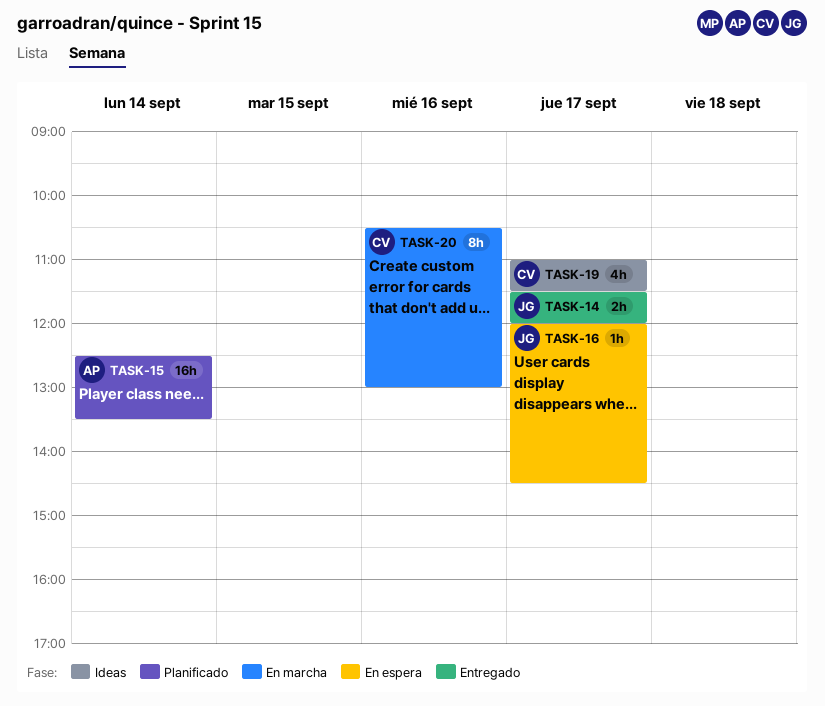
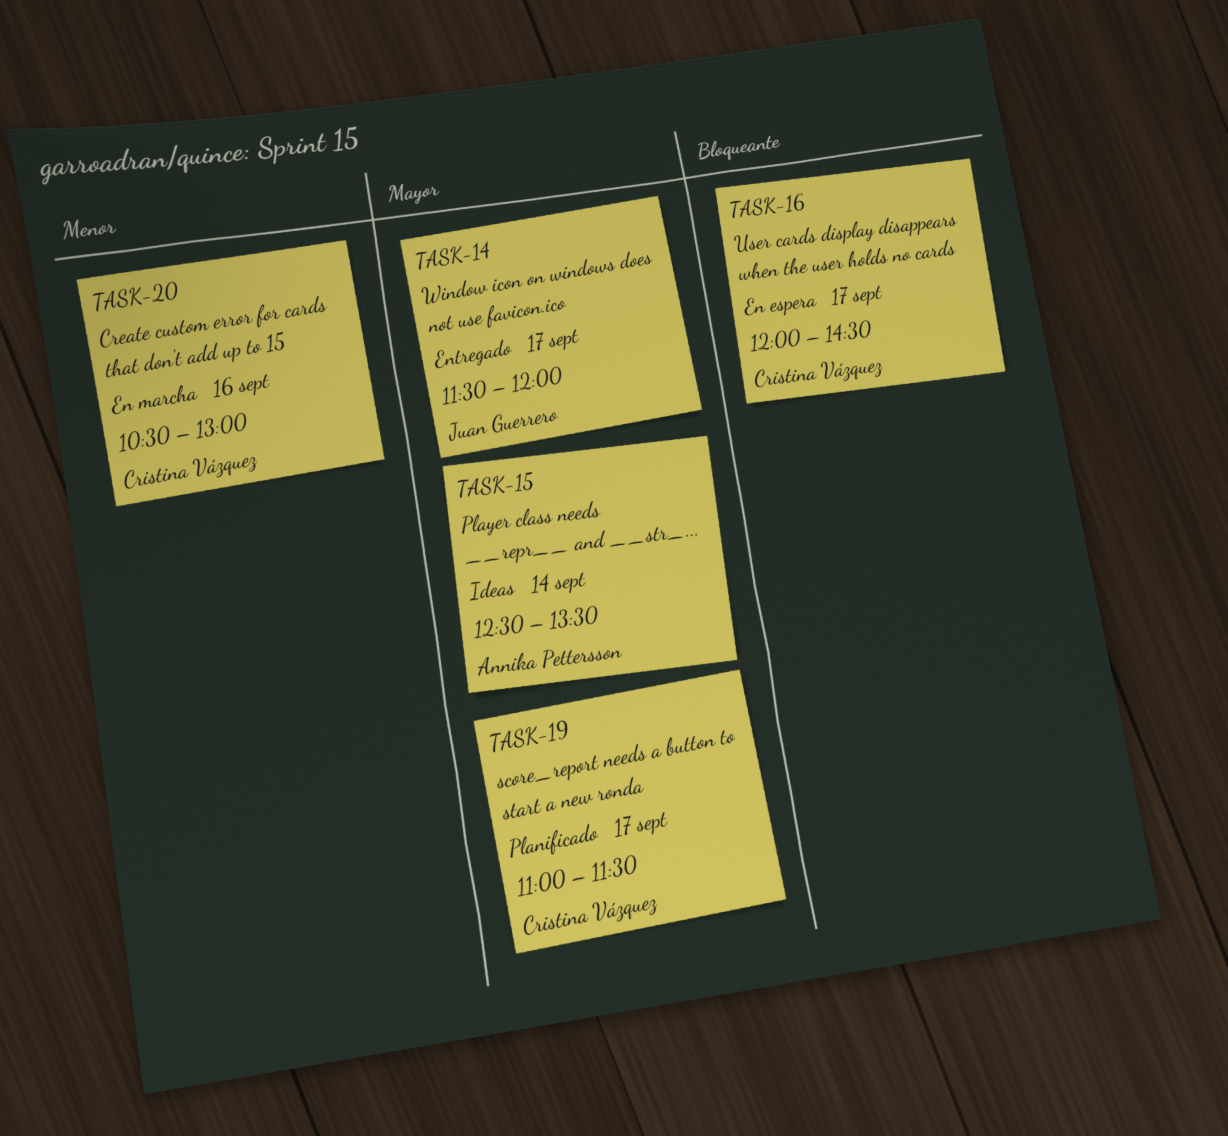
TASK-15, status: Planificado -> Ideas
TASK-16, owner: Juan Guerrero -> Cristina Vázquez
TASK-19, status: Ideas -> Planificado

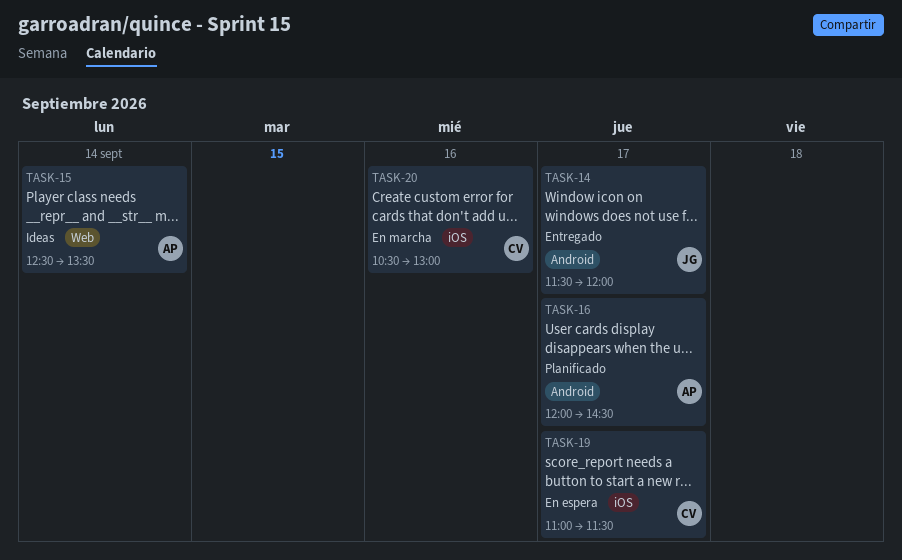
TASK-16, status: En espera -> Planificado
TASK-16, owner: Cristina Vázquez -> Annika Pettersson
TASK-19, status: Planificado -> En espera

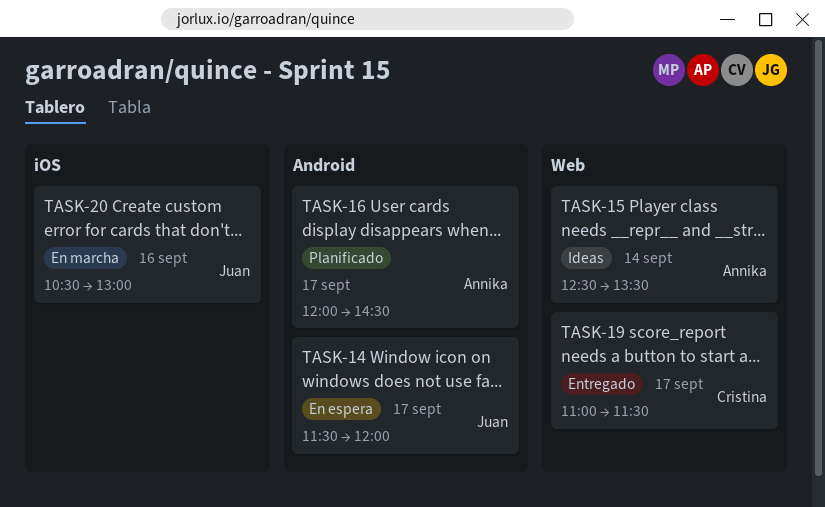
TASK-14, status: Entregado -> En espera
TASK-19, status: En espera -> Entregado
TASK-19, label: iOS -> Web
TASK-20, owner: Cristina -> Juan

